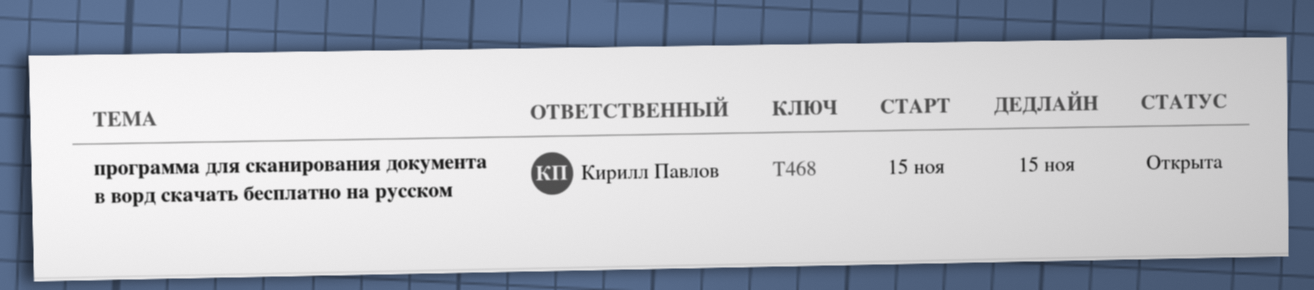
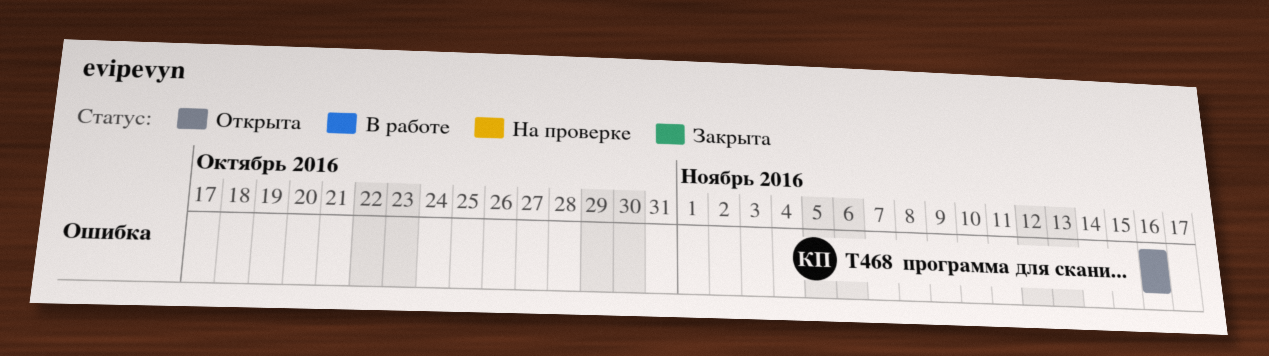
T468, start: Nov 15 -> Nov 16
T468, due: Nov 15 -> Nov 16

